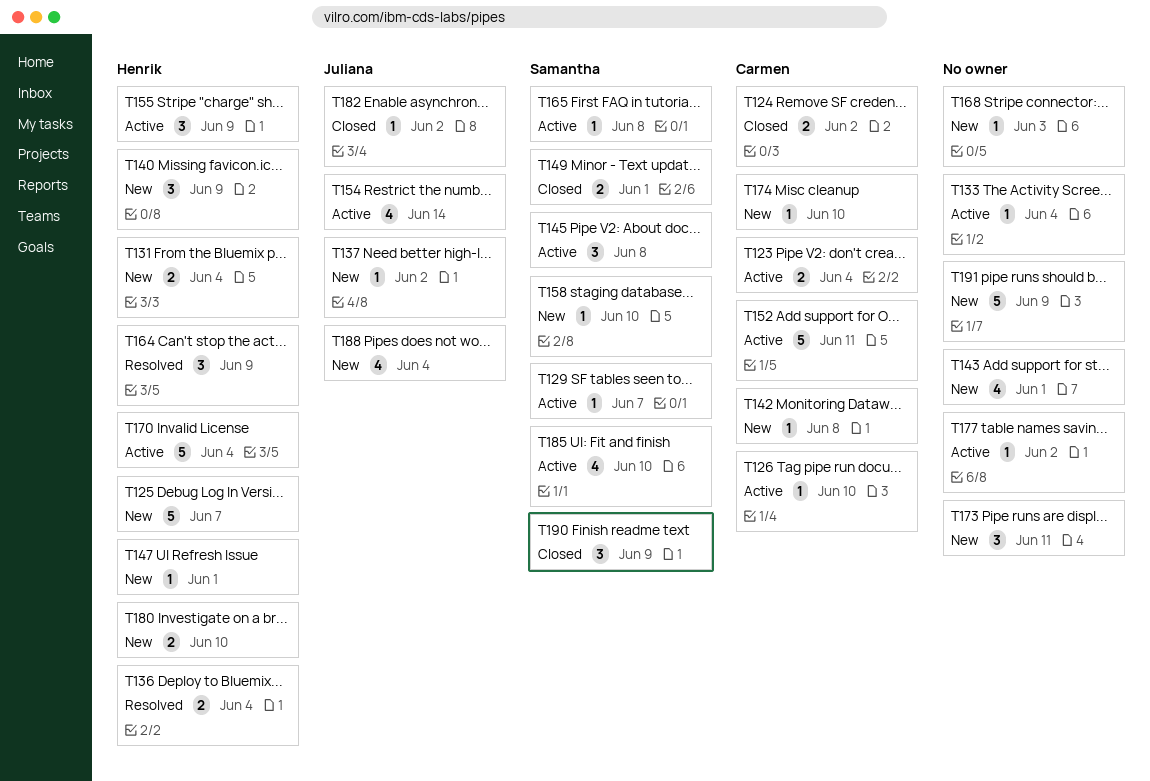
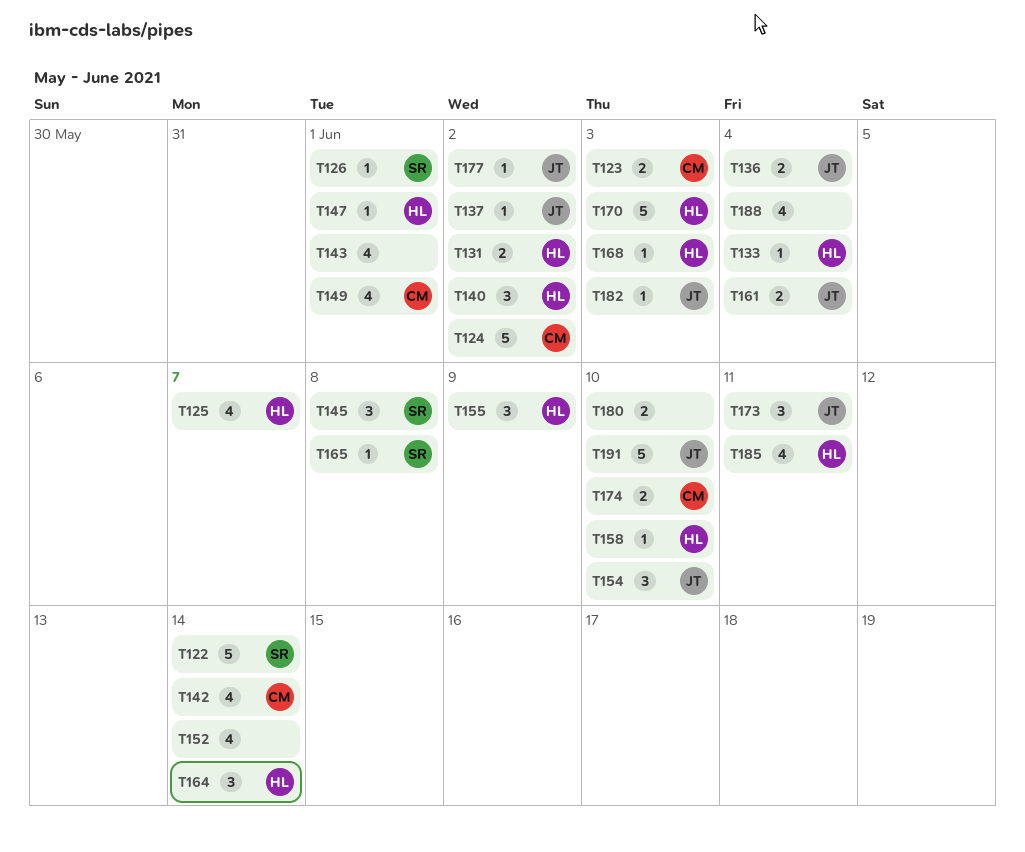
T122: none -> present
T123, due: Jun 4 -> Jun 3
T124, estimate: 2 -> 5
T125, estimate: 5 -> 4
T126, owner: Carmen -> Samantha
T126, due: Jun 10 -> Jun 1
T129: present -> none
T131, due: Jun 4 -> Jun 2
T133, owner: none -> Henrik
T136, owner: Henrik -> Juliana
T140, due: Jun 9 -> Jun 2
T142, estimate: 1 -> 4
T142, due: Jun 8 -> Jun 14
T149, owner: Samantha -> Carmen
T149, estimate: 2 -> 4
T152, owner: Carmen -> none
T152, estimate: 5 -> 4
T152, due: Jun 11 -> Jun 14
T154, estimate: 4 -> 3
T154, due: Jun 14 -> Jun 10
T158, owner: Samantha -> Henrik
T161: none -> present
T164, due: Jun 9 -> Jun 14
T168, owner: none -> Henrik
T170, due: Jun 4 -> Jun 3
T173, owner: none -> Juliana
T174, estimate: 1 -> 2
T177, owner: none -> Juliana
T180, owner: Henrik -> none
T182, due: Jun 2 -> Jun 3
T185, owner: Samantha -> Henrik
T185, due: Jun 10 -> Jun 11
T188, owner: Juliana -> none
T190: present -> none
T191, owner: none -> Juliana
T191, due: Jun 9 -> Jun 10

